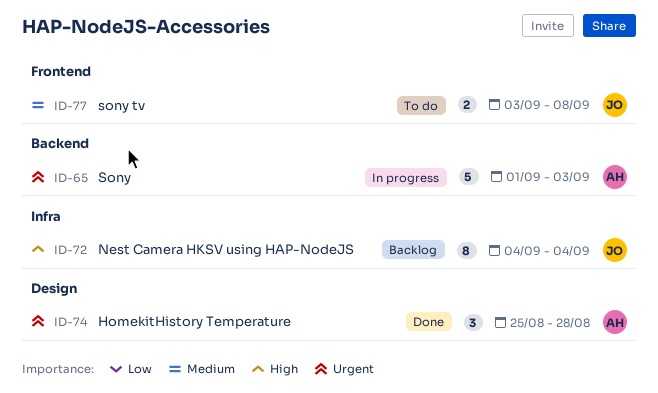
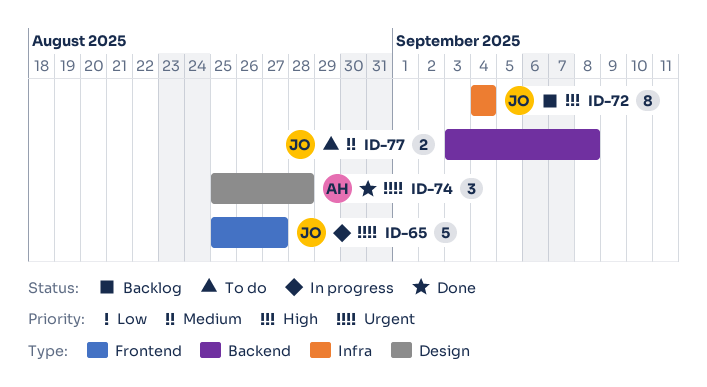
ID-65, owner: AH -> JO
ID-65, label: Backend -> Frontend
ID-65, start: Sep 1 -> Aug 25
ID-65, due: Sep 3 -> Aug 27
ID-77, label: Frontend -> Backend

